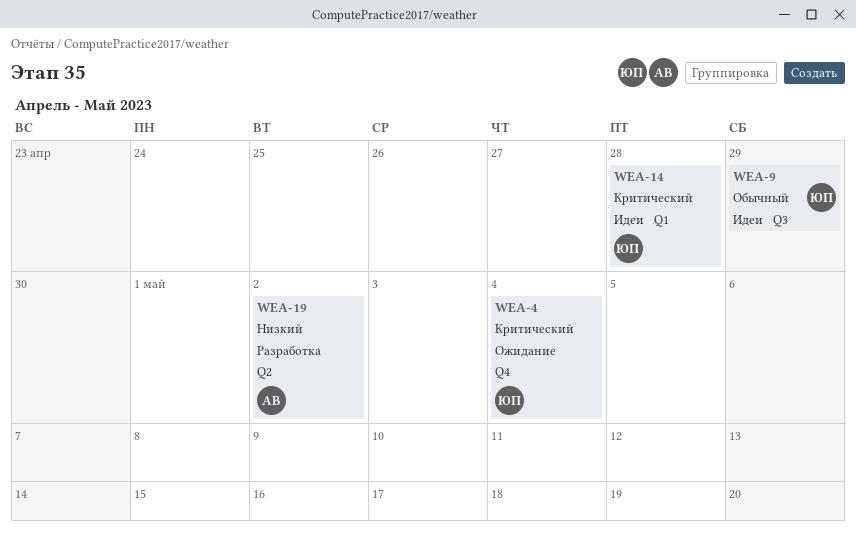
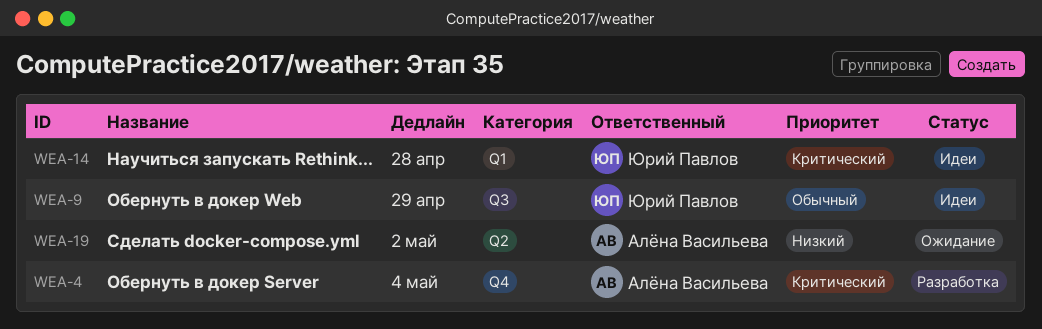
WEA-4, status: Ожидание -> Разработка
WEA-4, owner: Юрий Павлов -> Алёна Васильева
WEA-19, status: Разработка -> Ожидание

